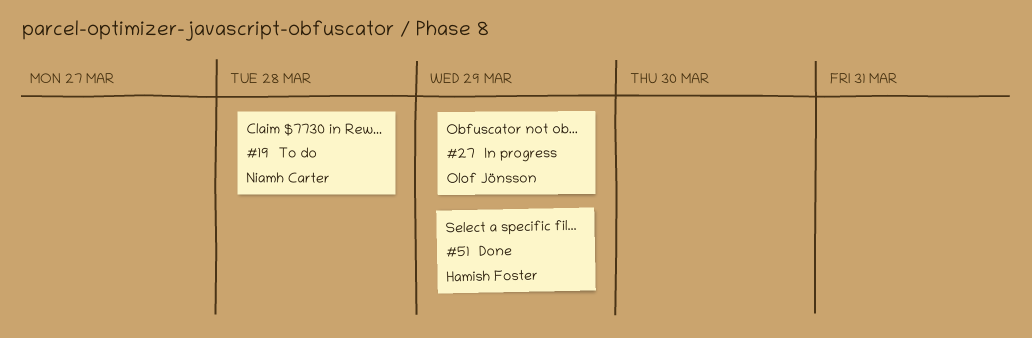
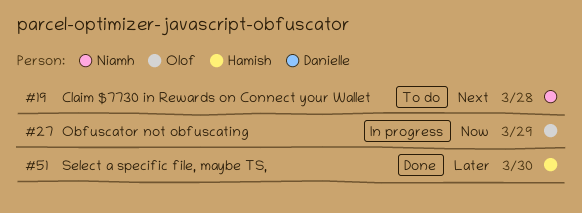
#51, due: Mar 29 -> Mar 30

